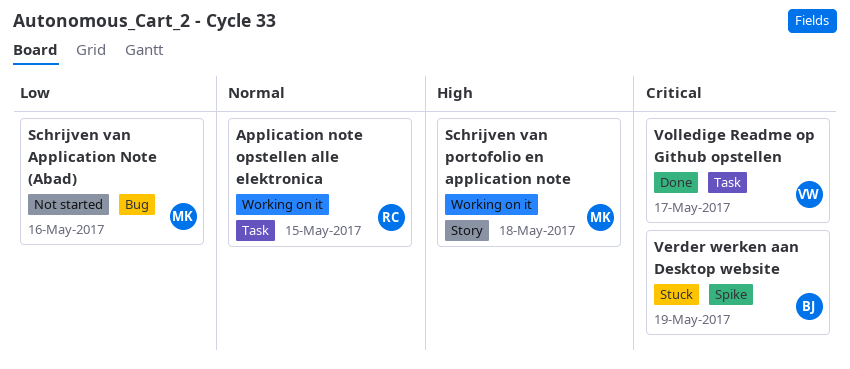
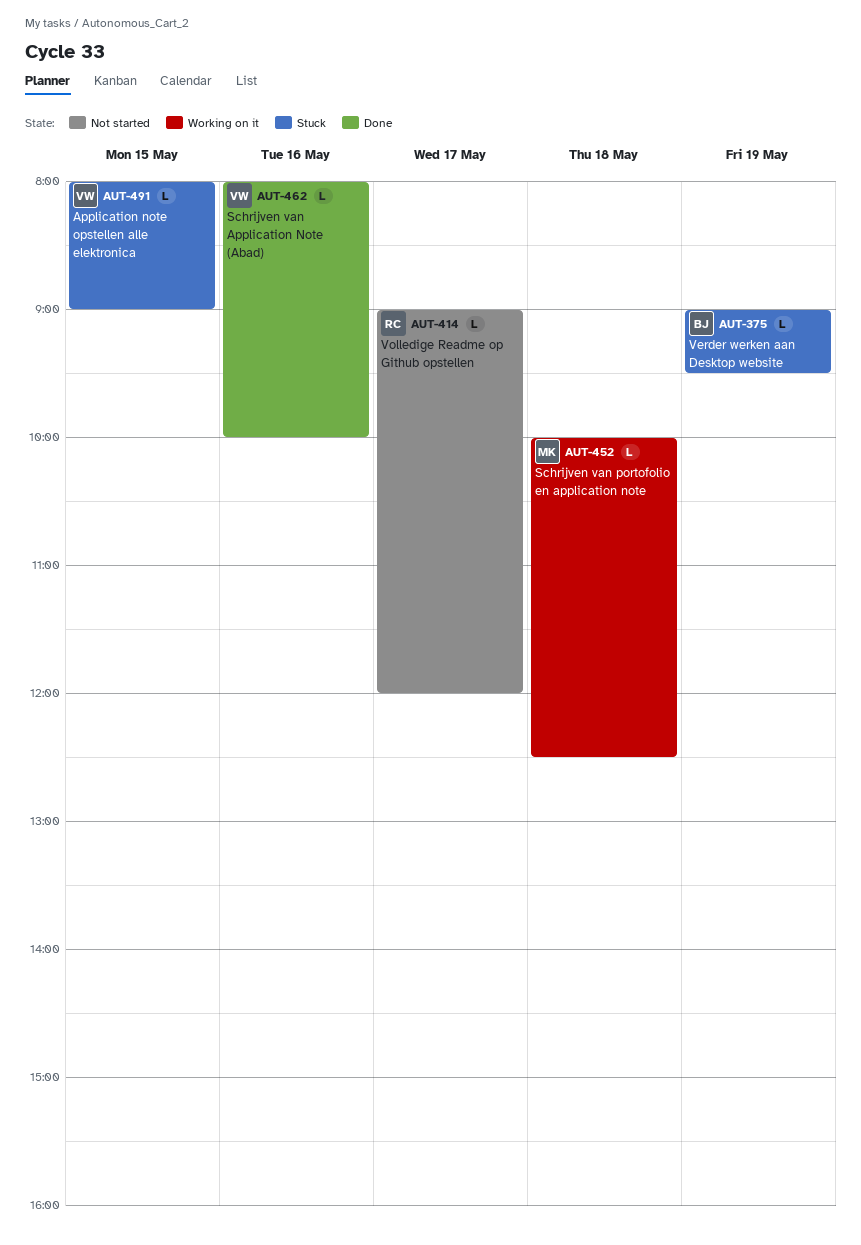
Application note opstellen alle elektronica, status: Working on it -> Stuck
Application note opstellen alle elektronica, owner: RC -> VW
Schrijven van Application Note (Abad), status: Not started -> Done
Schrijven van Application Note (Abad), owner: MK -> VW
Volledige Readme op Github opstellen, status: Done -> Not started
Volledige Readme op Github opstellen, owner: VW -> RC

